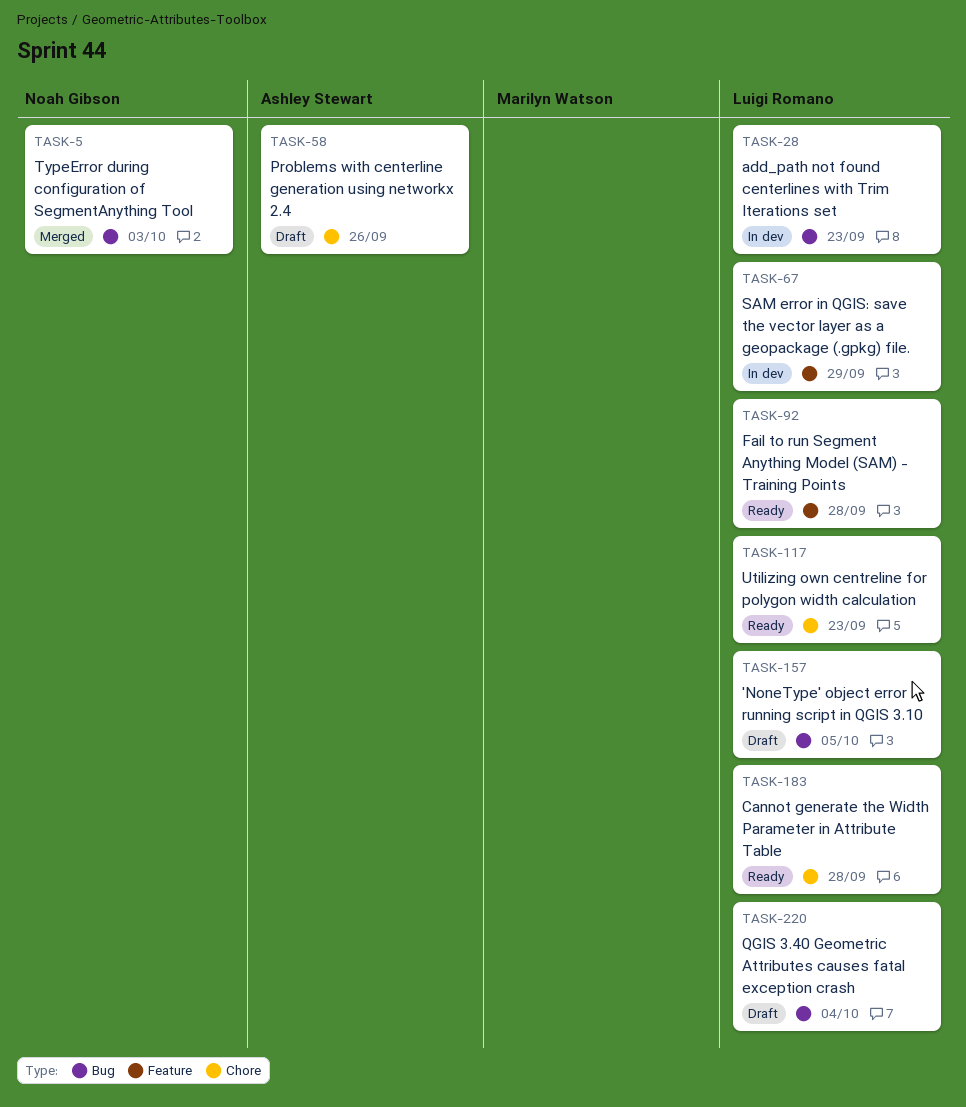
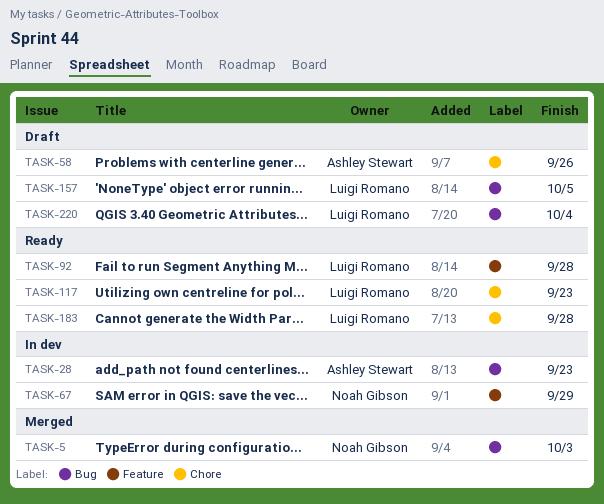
TASK-28, owner: Luigi Romano -> Ashley Stewart
TASK-67, owner: Luigi Romano -> Noah Gibson

